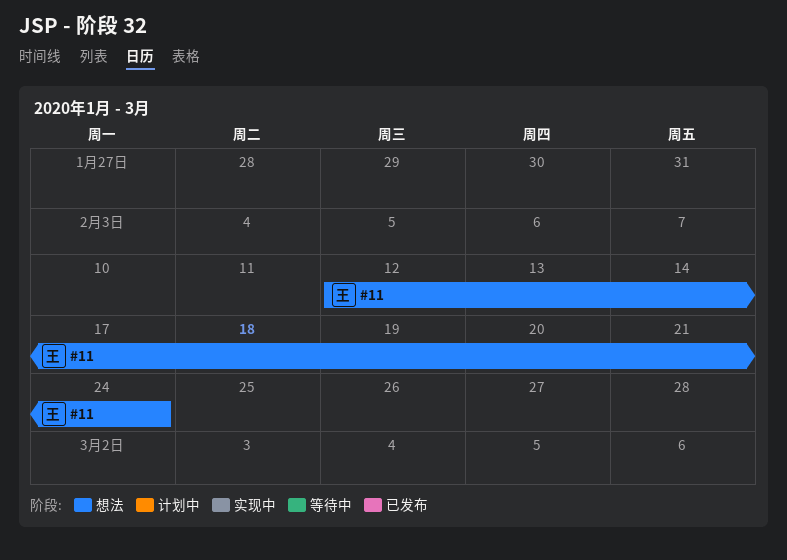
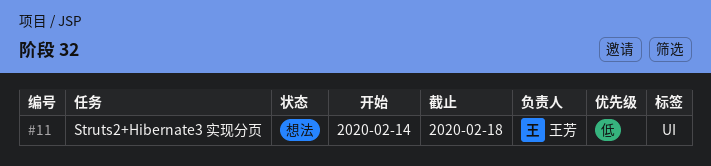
#11, start: Feb 12 -> Feb 14
#11, due: Feb 24 -> Feb 18

